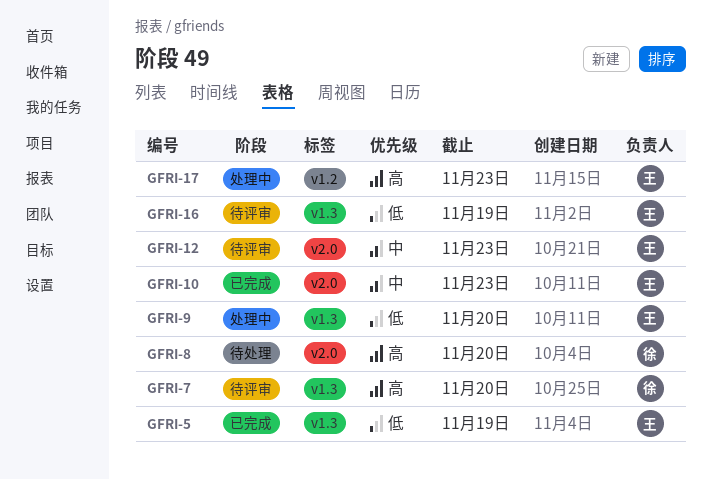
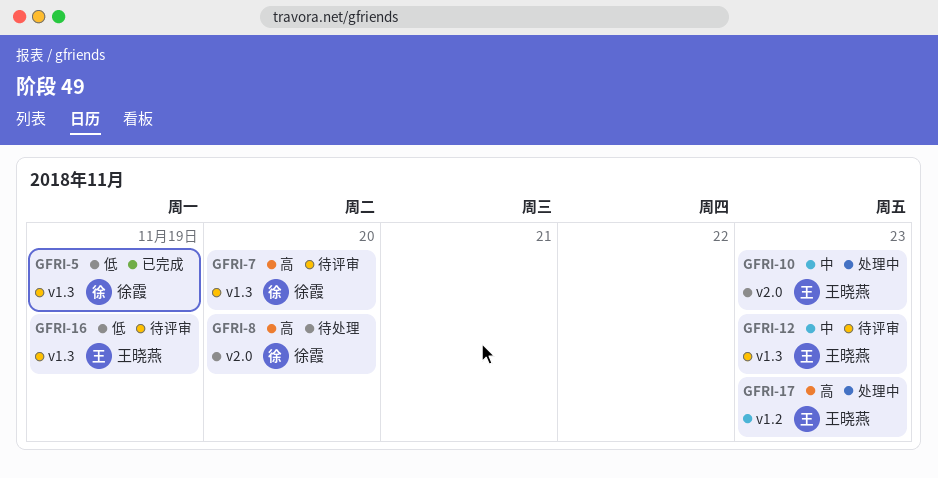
GFRI-5, owner: 王晓燕 -> 徐霞
GFRI-9: present -> none
GFRI-10, status: 已完成 -> 处理中
GFRI-12, label: v2.0 -> v1.3

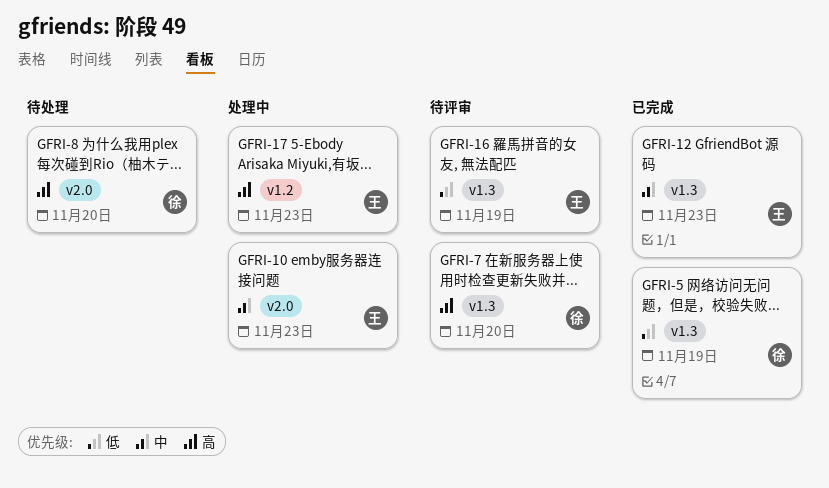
GFRI-12, status: 待评审 -> 已完成

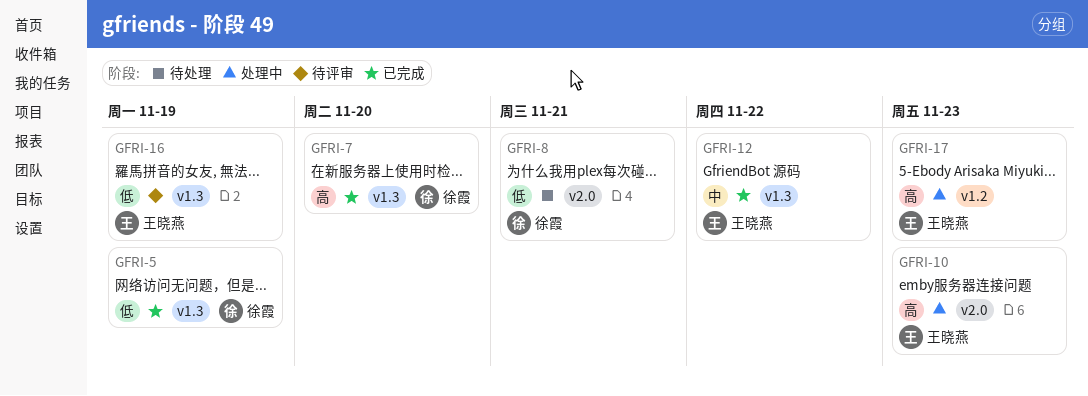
GFRI-7, status: 待评审 -> 已完成
GFRI-8, priority: 高 -> 低
GFRI-8, due: Nov 20 -> Nov 21
GFRI-10, priority: 中 -> 高
GFRI-12, due: Nov 23 -> Nov 22

